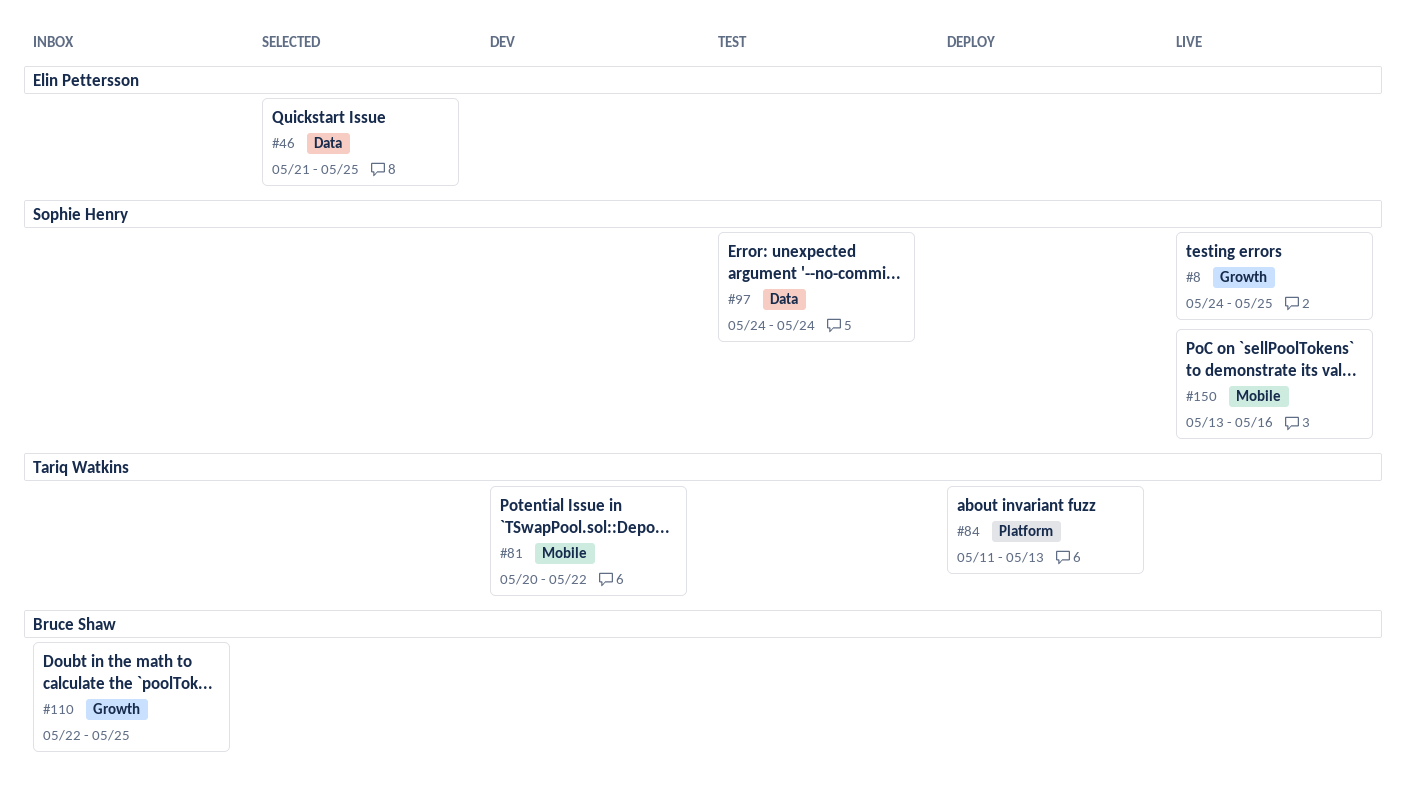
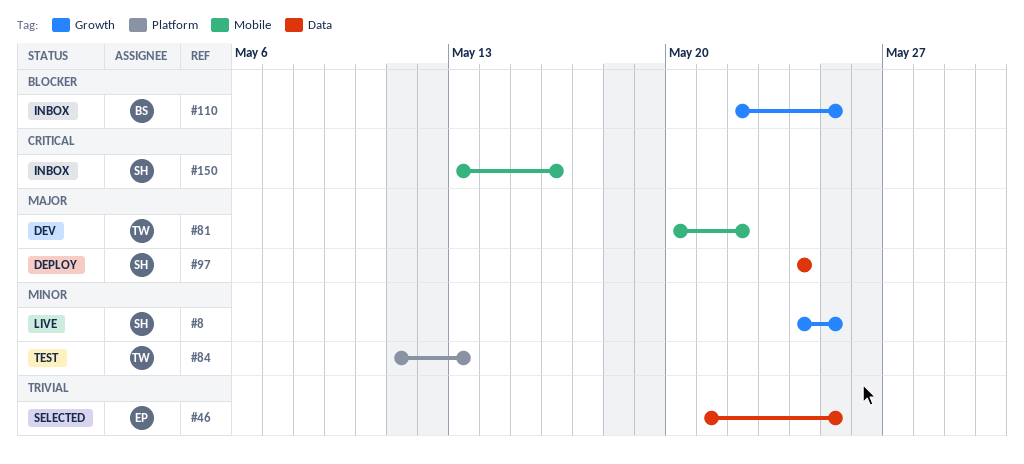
#84, status: Deploy -> Test
#97, status: Test -> Deploy
#150, status: Live -> Inbox

